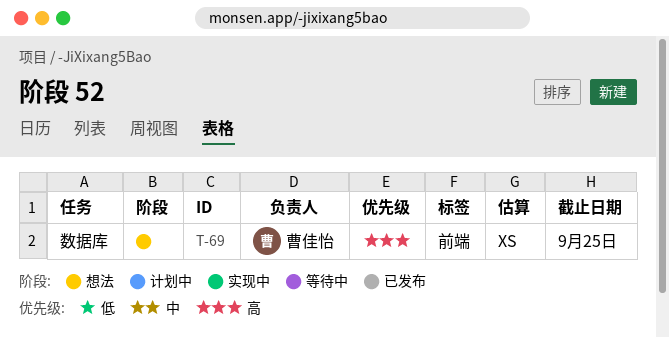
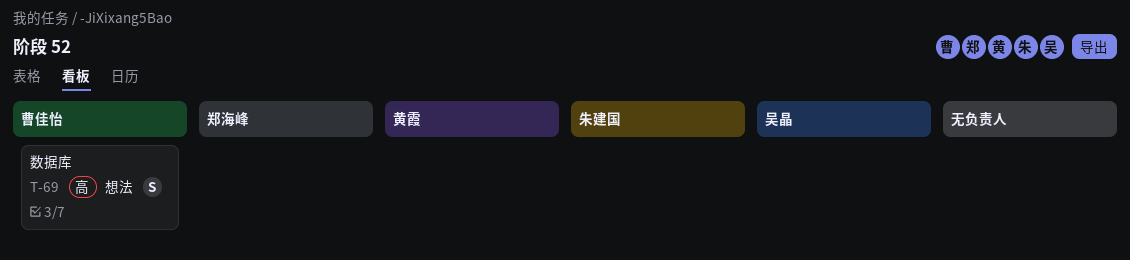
T-69, estimate: XS -> S

